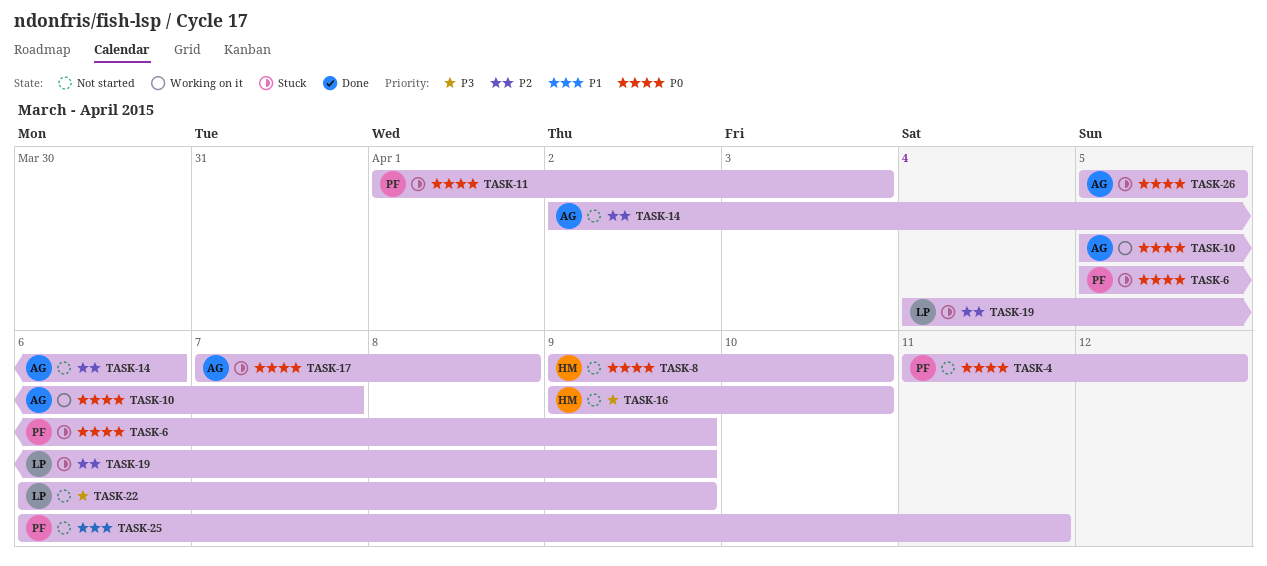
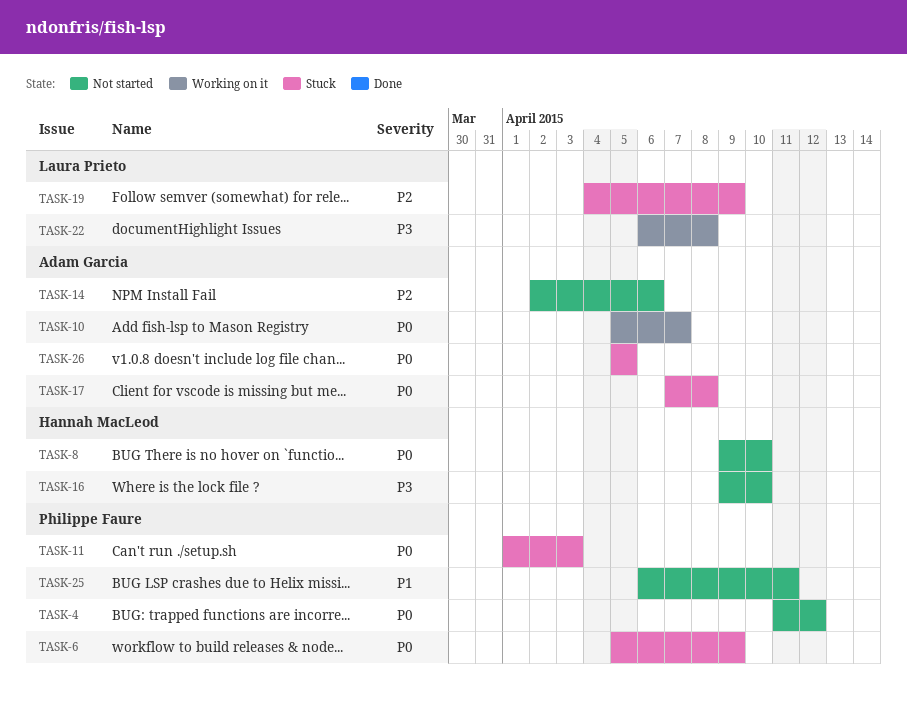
TASK-22, status: Not started -> Working on it
TASK-22, due: Apr 9 -> Apr 8

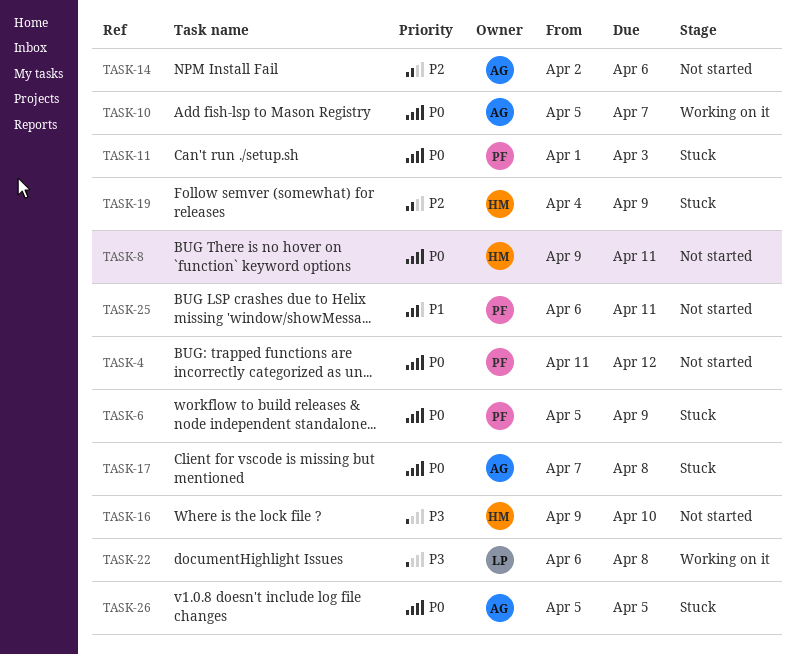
TASK-8, due: Apr 10 -> Apr 11
TASK-19, owner: Laura Prieto -> Hannah MacLeod

